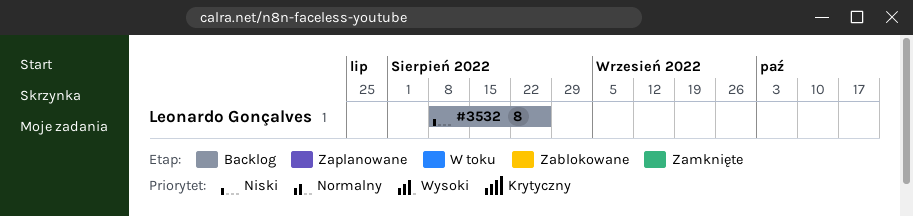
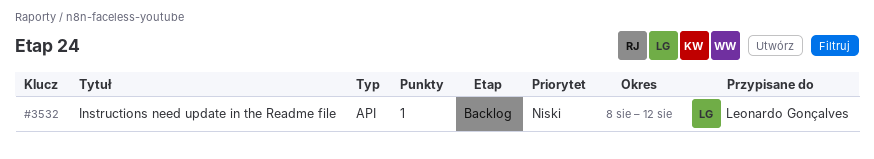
#3532, estimate: 8 -> 1
#3532, due: Aug 26 -> Aug 12

